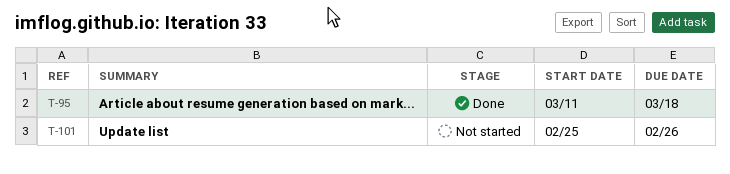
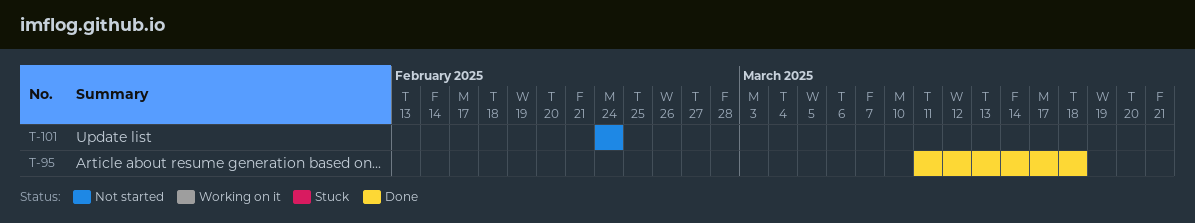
T-101, start: Feb 25 -> Feb 24
T-101, due: Feb 26 -> Feb 24

